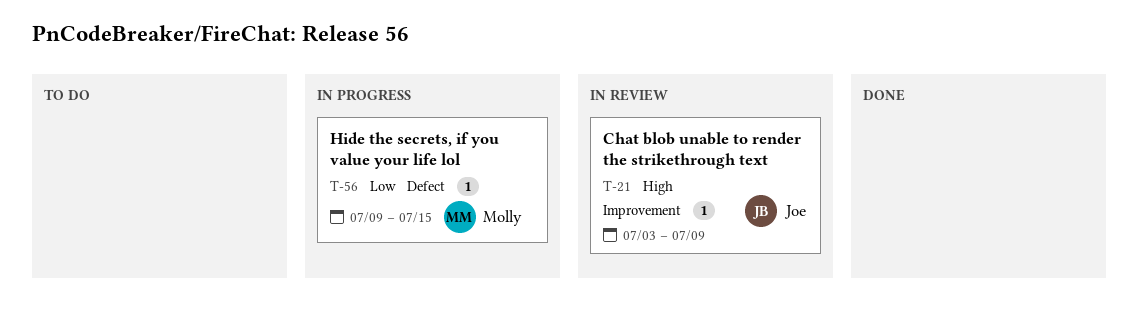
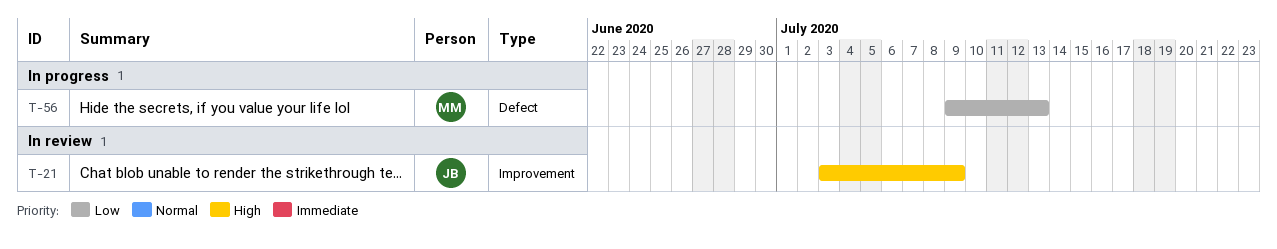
T-56, due: Jul 15 -> Jul 13

